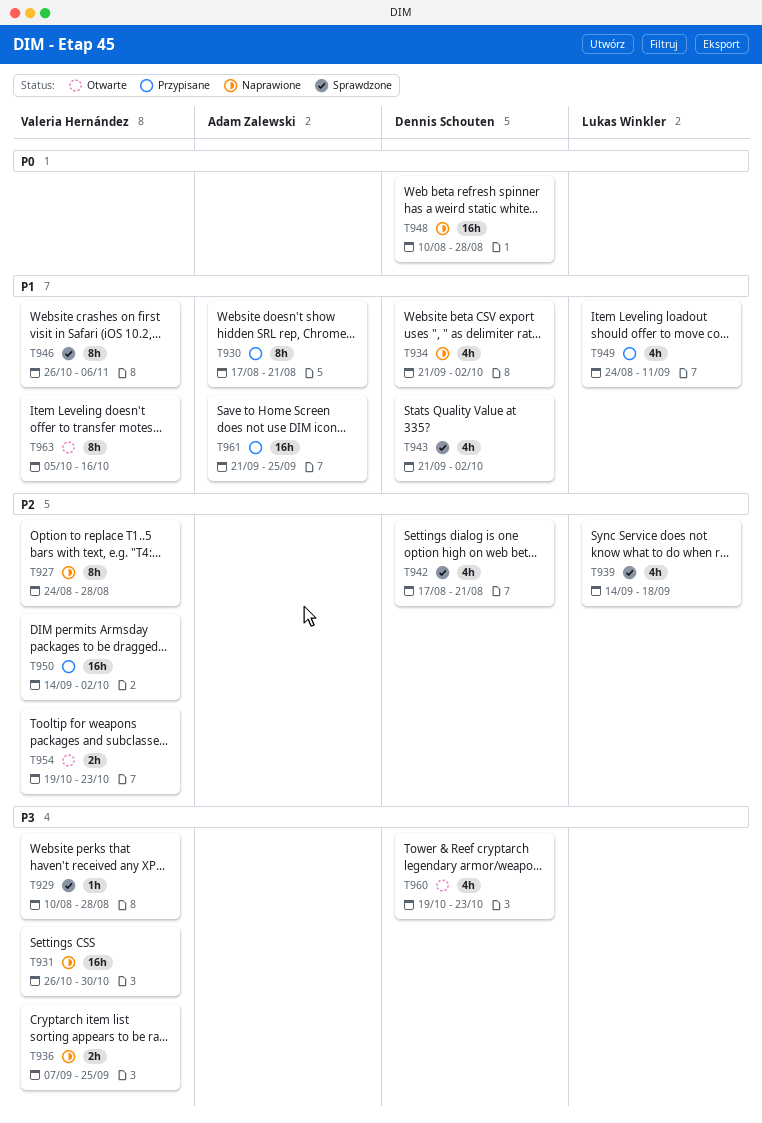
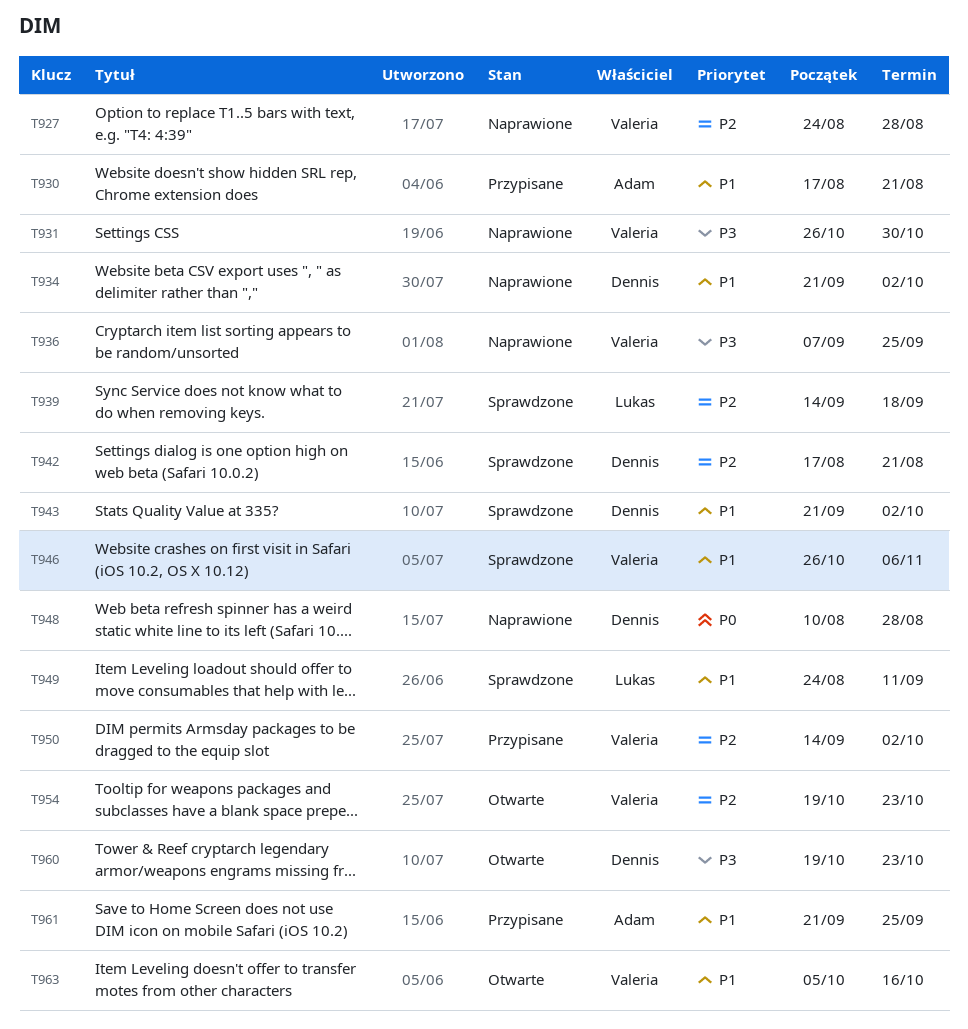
T929: present -> none
T949, status: Przypisane -> Sprawdzone

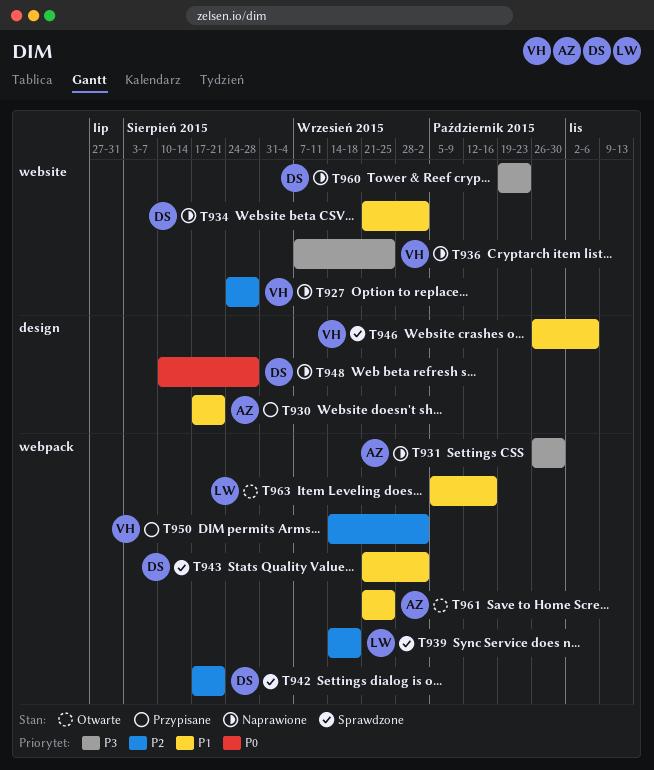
T931, owner: Valeria -> Adam
T949: present -> none
T954: present -> none
T960, status: Otwarte -> Naprawione
T961, status: Przypisane -> Otwarte
T963, owner: Valeria -> Lukas

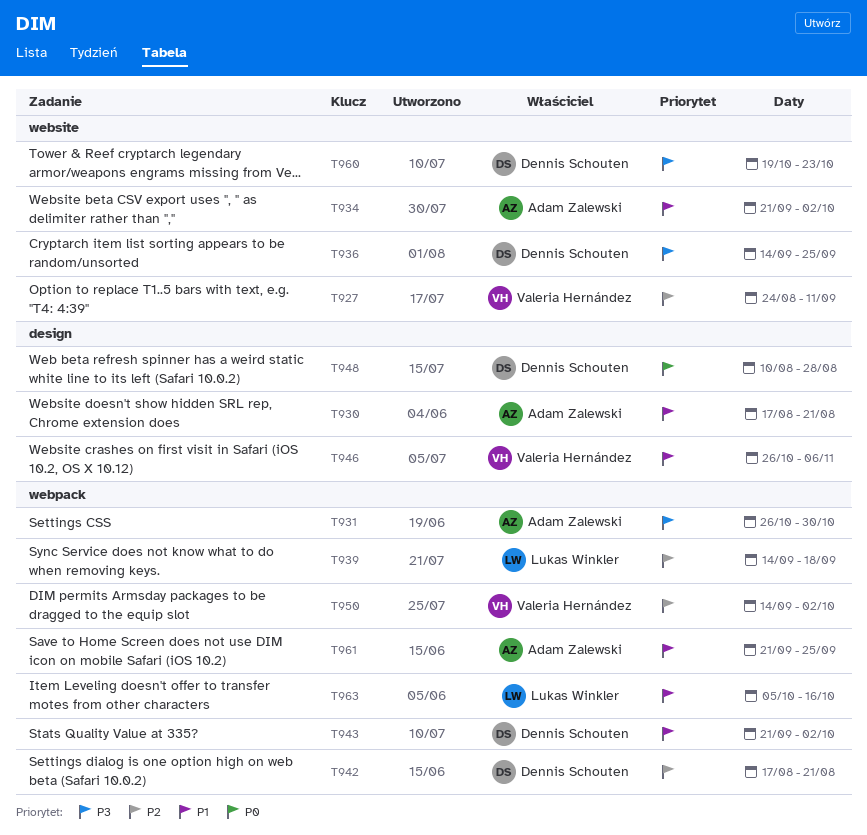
T927, due: Aug 28 -> Sep 11
T934, owner: Dennis Schouten -> Adam Zalewski
T936, owner: Valeria Hernández -> Dennis Schouten
T936, start: Sep 7 -> Sep 14

